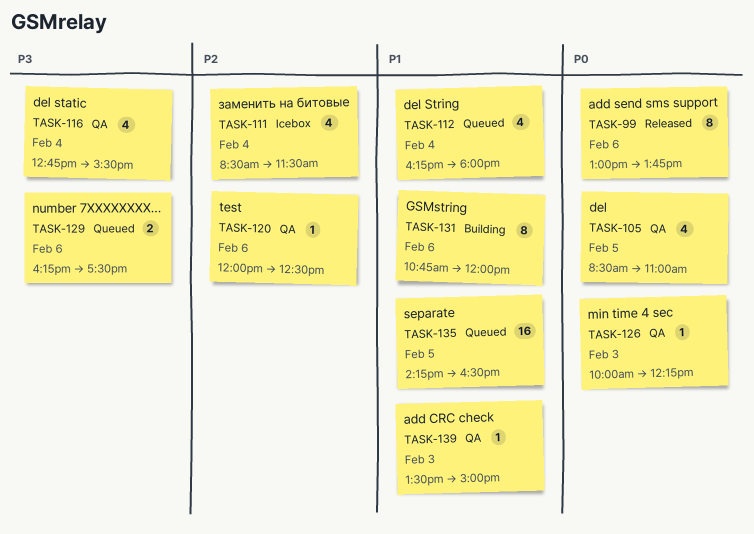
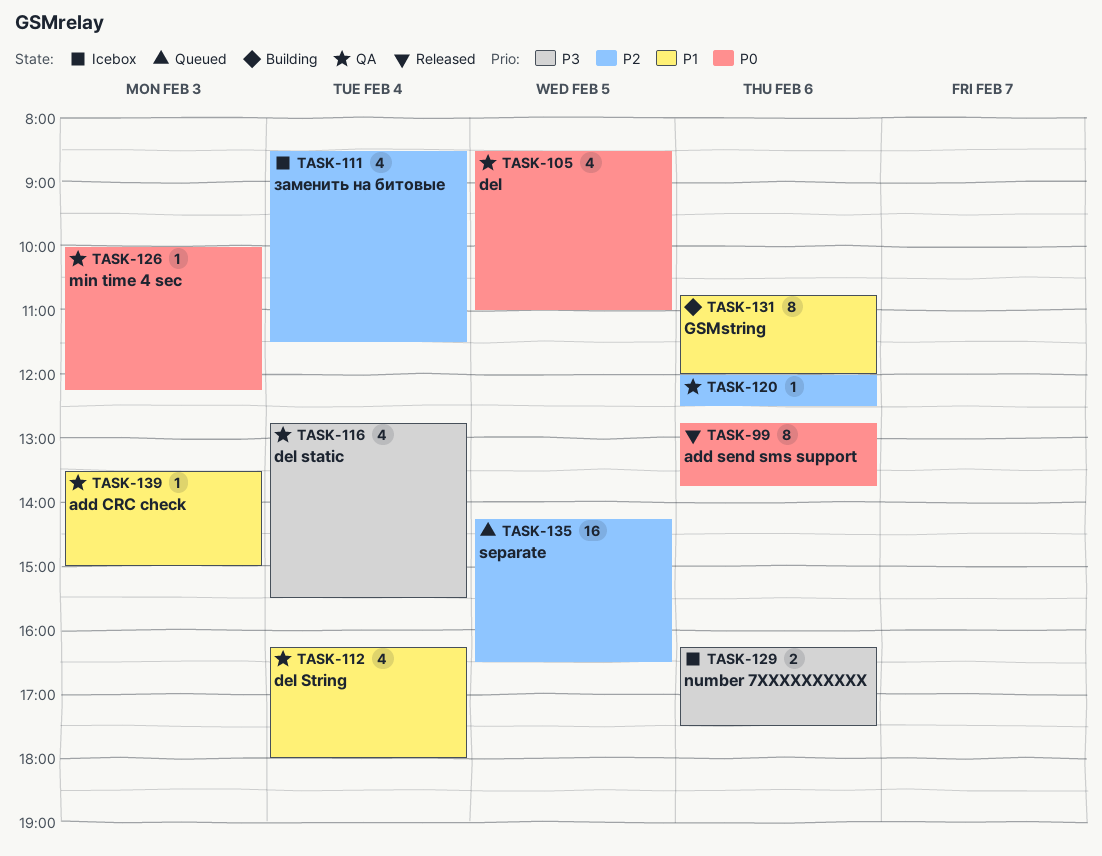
TASK-99, begins: 13:00 -> 12:45
TASK-112, status: Queued -> QA
TASK-129, status: Queued -> Icebox
TASK-135, priority: P1 -> P2

